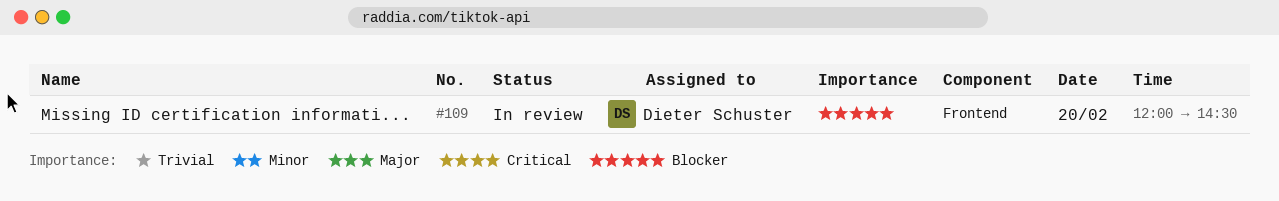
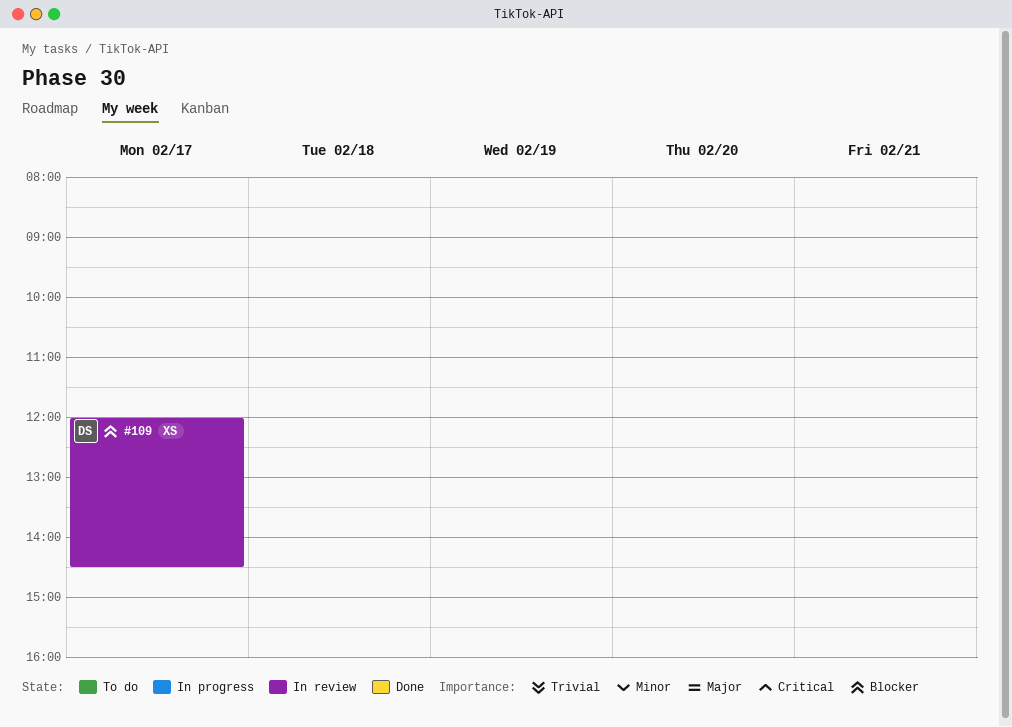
#109, day: Feb 20 -> Feb 17

